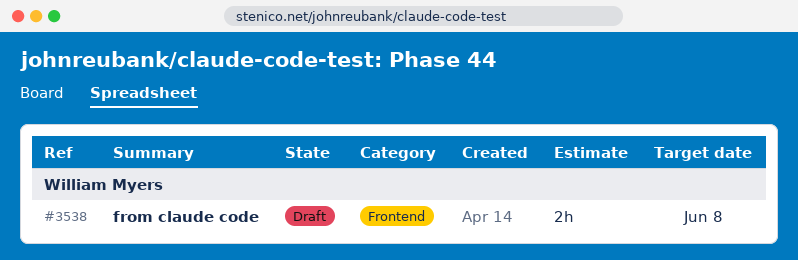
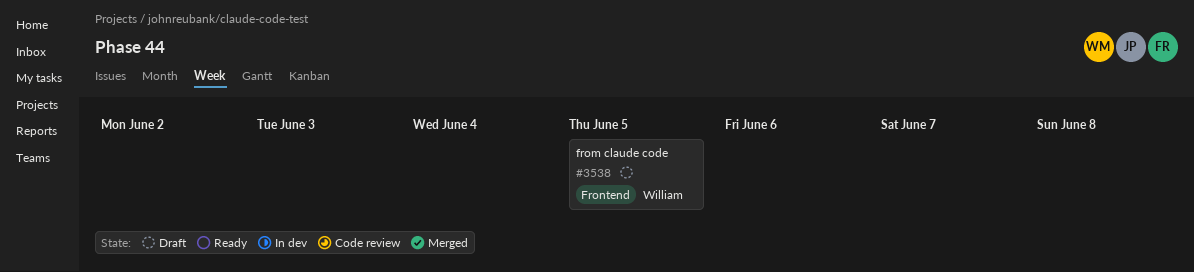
#3538, due: Jun 8 -> Jun 5

